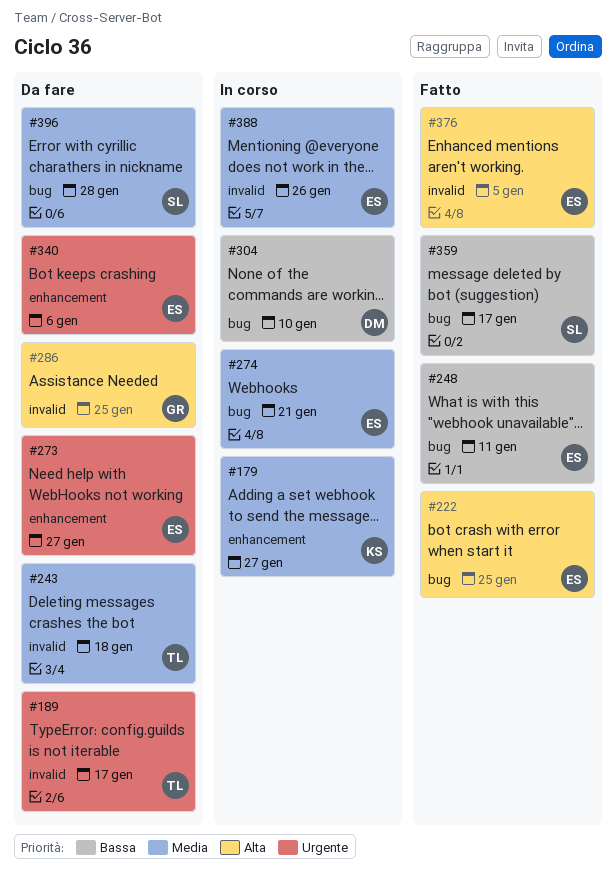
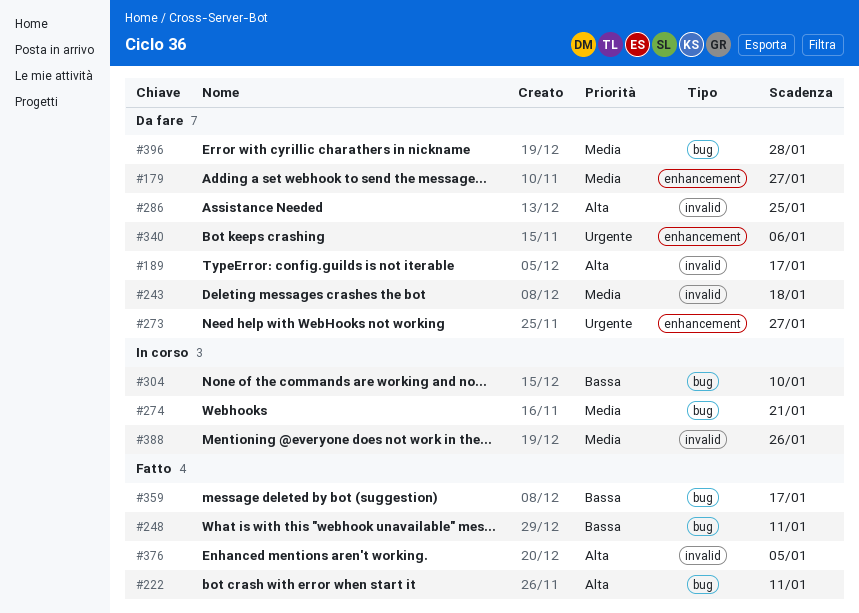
#179, status: In corso -> Da fare
#189, priority: Urgente -> Alta
#222, due: Jan 25 -> Jan 11

